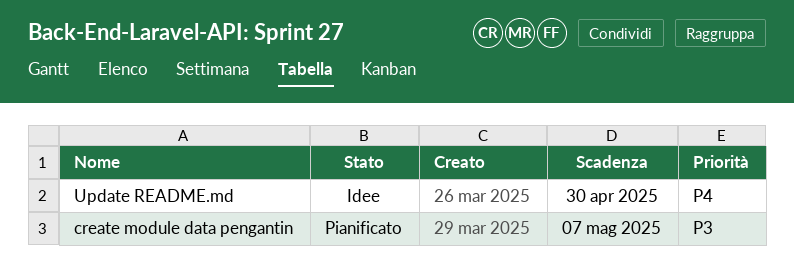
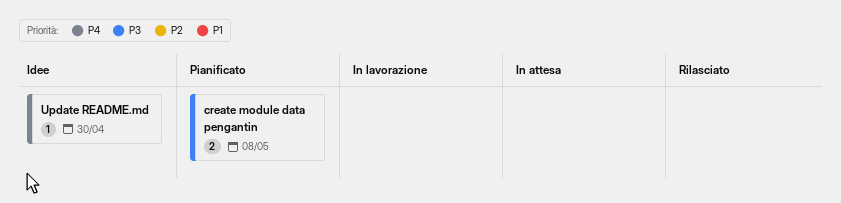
create module data pengantin, due: May 7 -> May 8

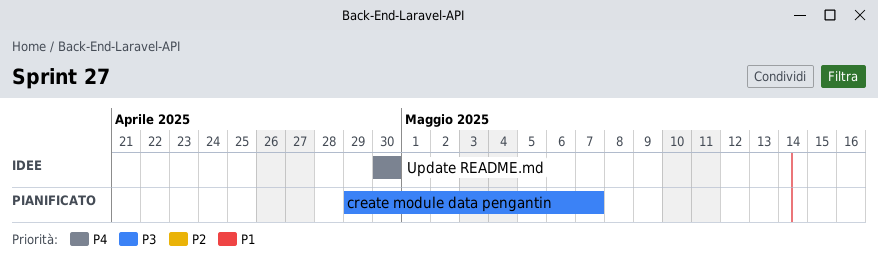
create module data pengantin, due: May 8 -> May 7

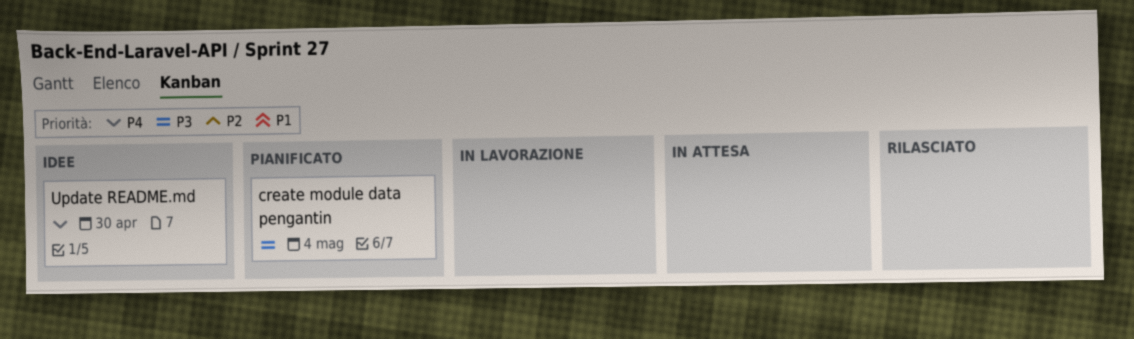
create module data pengantin, due: May 7 -> May 4

